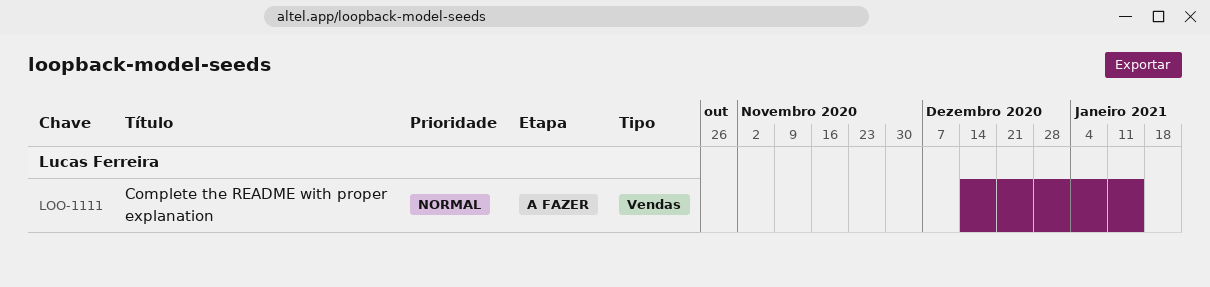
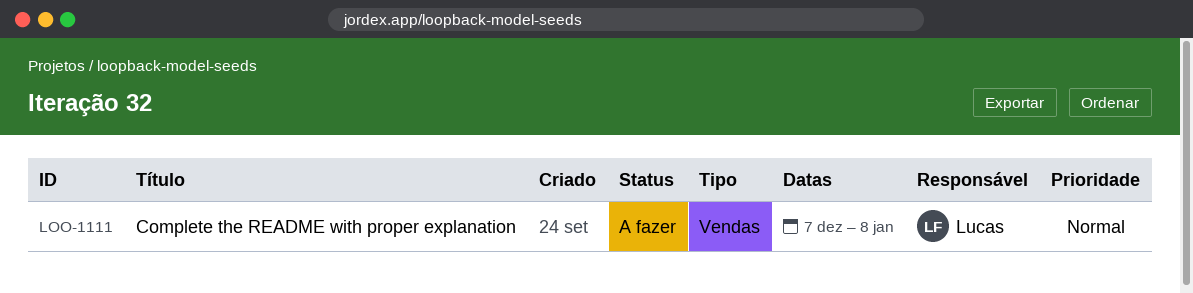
LOO-1111, start: Dec 14 -> Dec 7
LOO-1111, due: Jan 15 -> Jan 8

